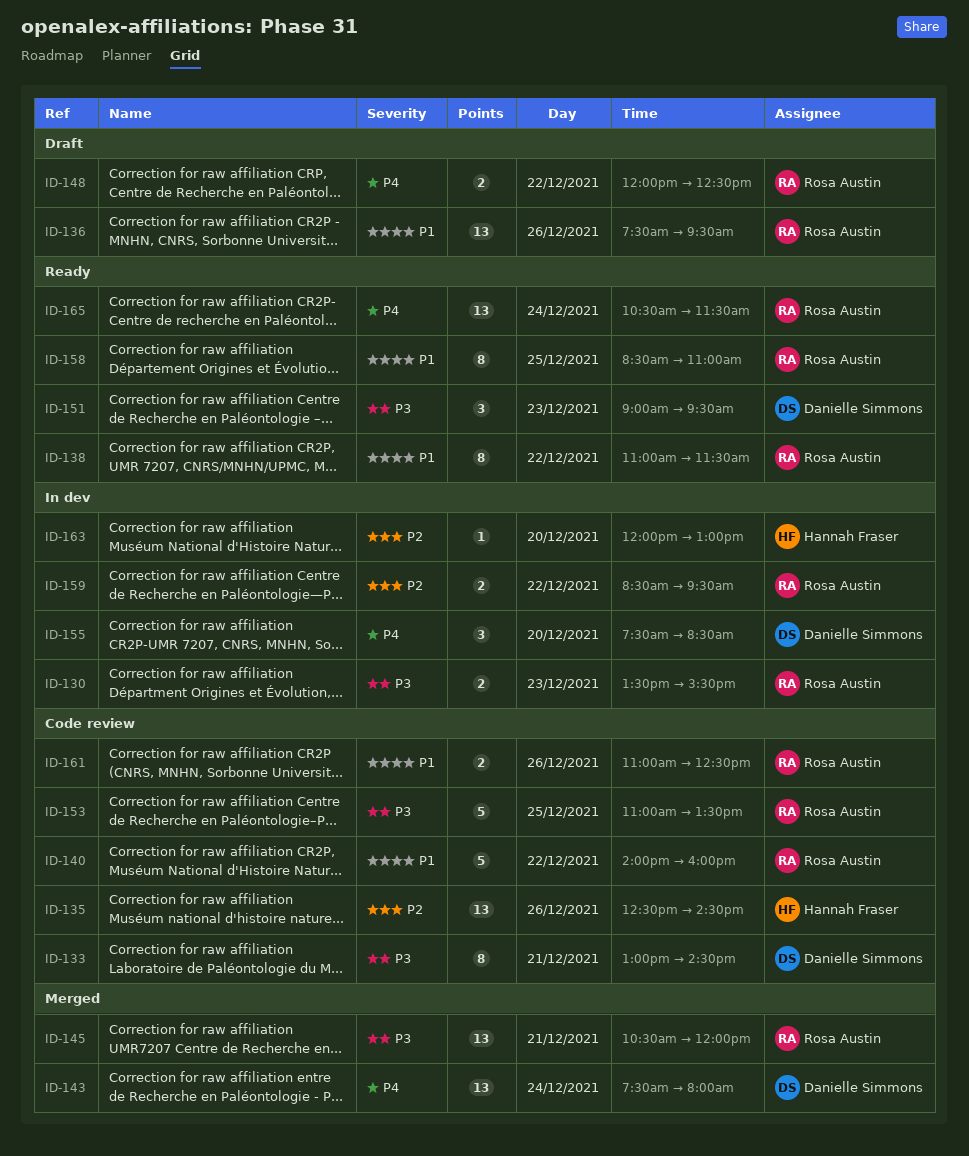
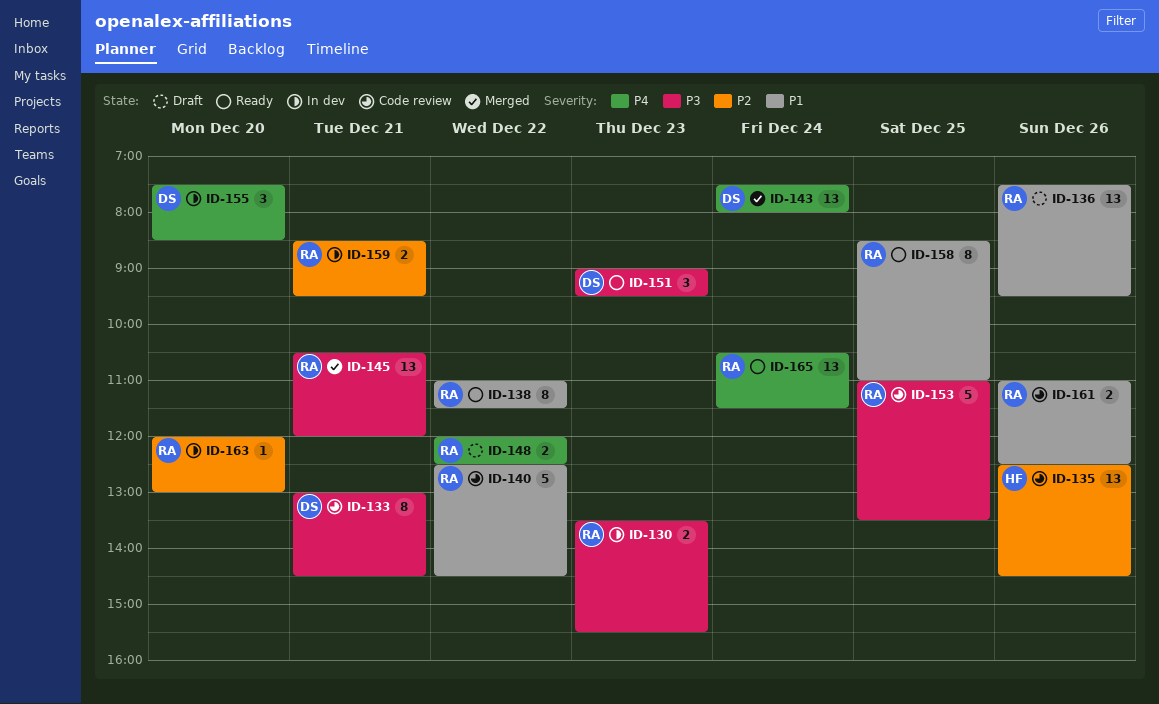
ID-140, begins: 14:00 -> 12:30
ID-140, ends: 16:00 -> 14:30
ID-159, day: Dec 22 -> Dec 21
ID-163, owner: Hannah Fraser -> Rosa Austin

